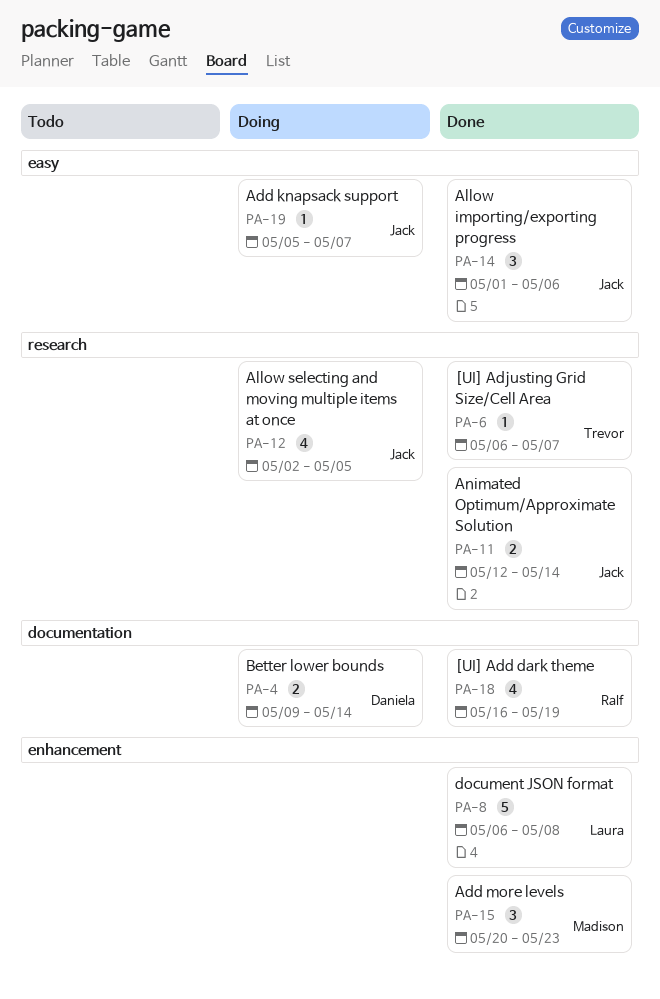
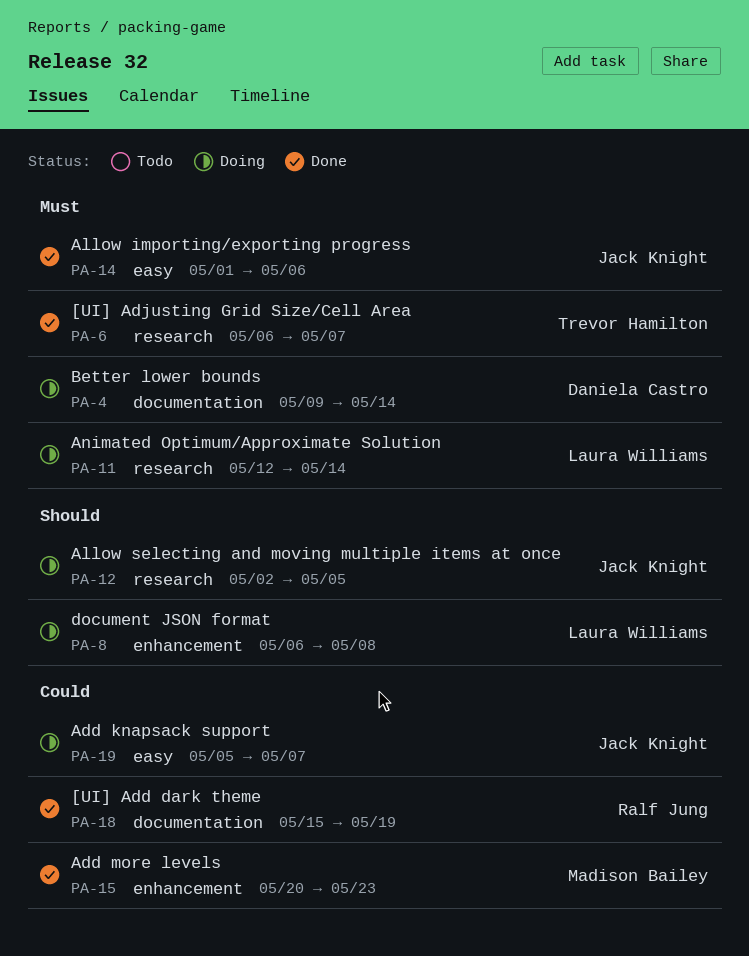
PA-8, status: Done -> Doing
PA-11, status: Done -> Doing
PA-11, owner: Jack Knight -> Laura Williams
PA-18, start: May 16 -> May 15

